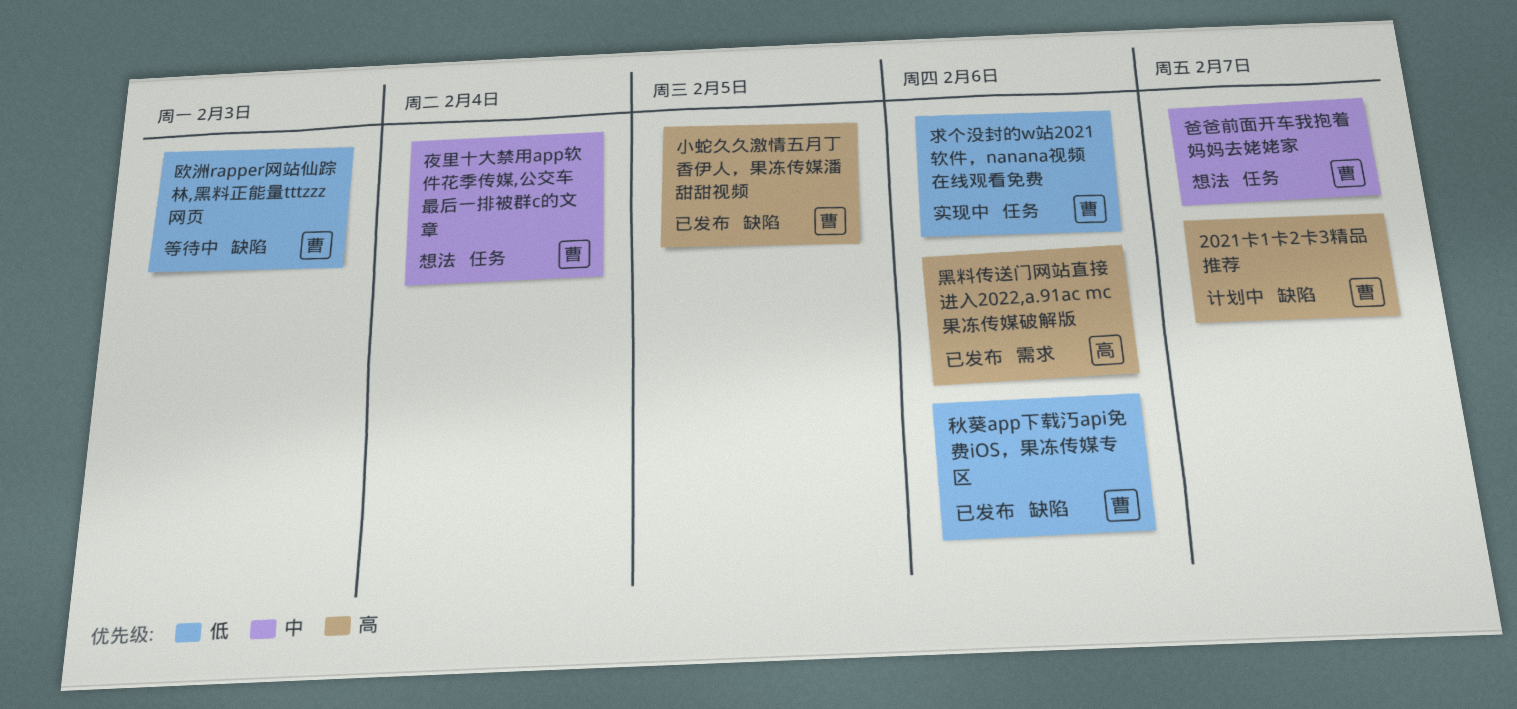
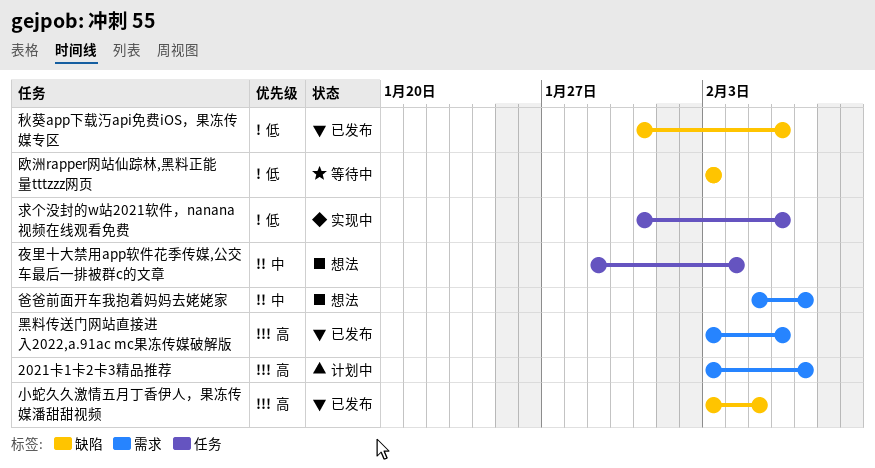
2021卡1卡2卡3精品推荐, label: 缺陷 -> 需求
爸爸前面开车我抱着妈妈去姥姥家, label: 任务 -> 需求

